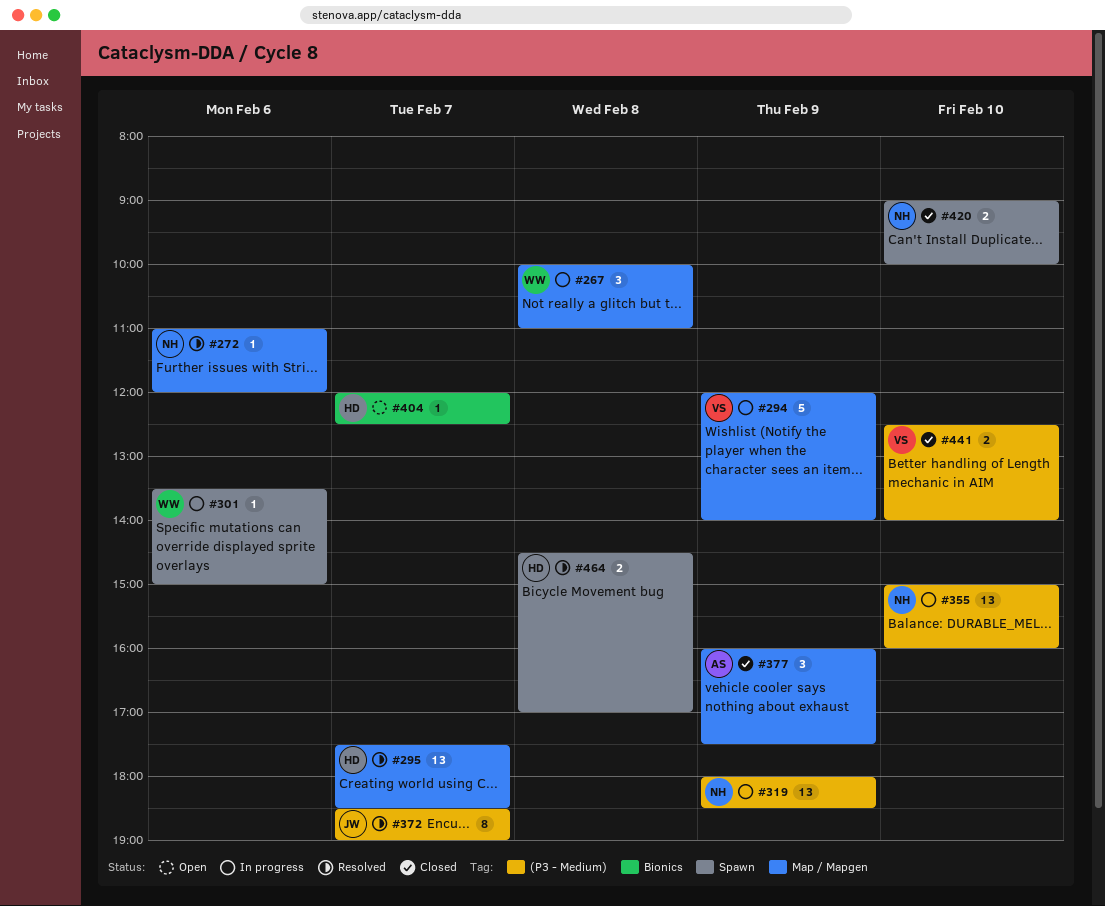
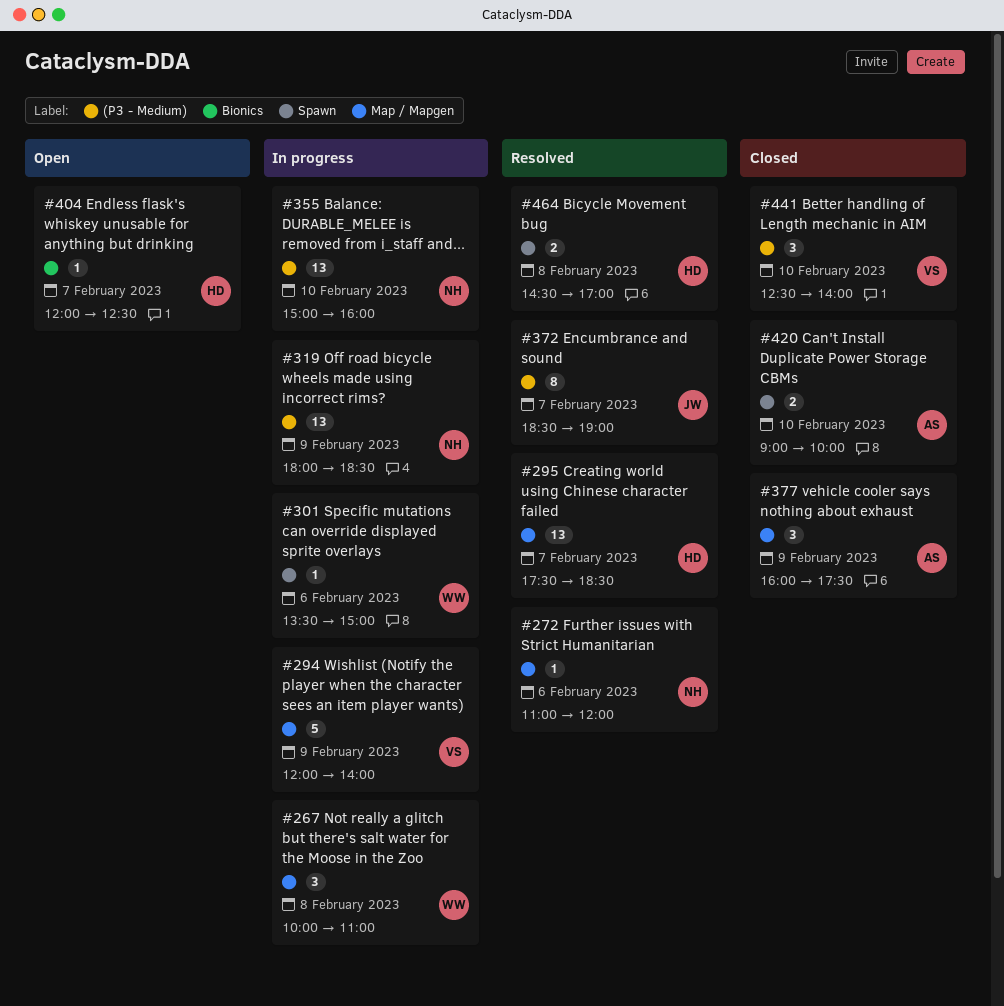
#420, owner: NH -> AS
#441, estimate: 2 -> 3

